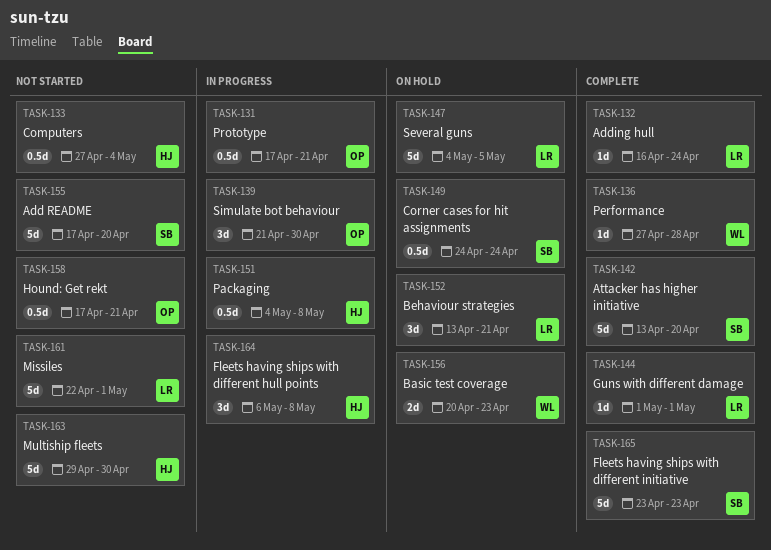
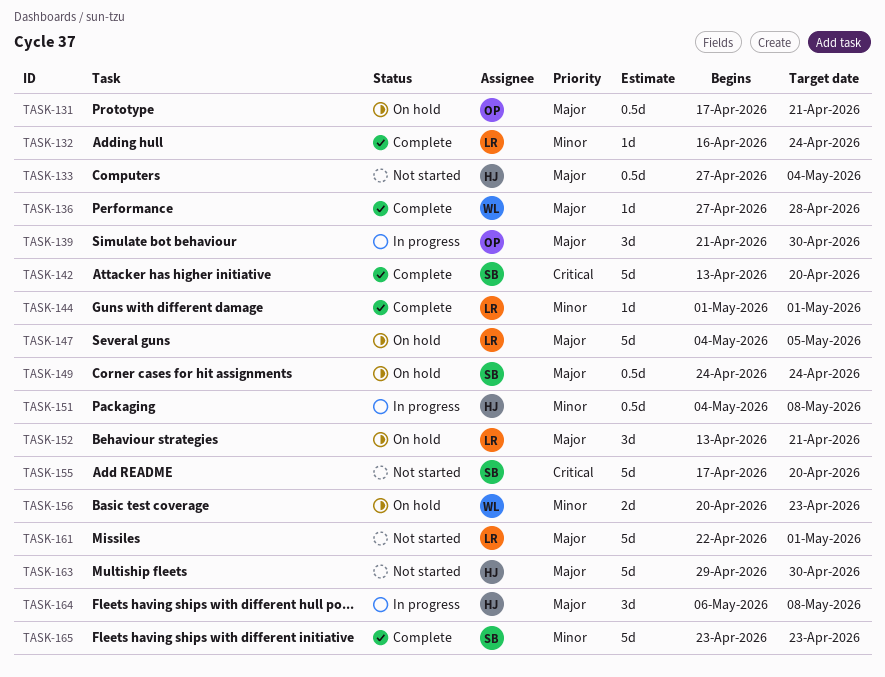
TASK-131, status: In progress -> On hold
TASK-158: present -> none

